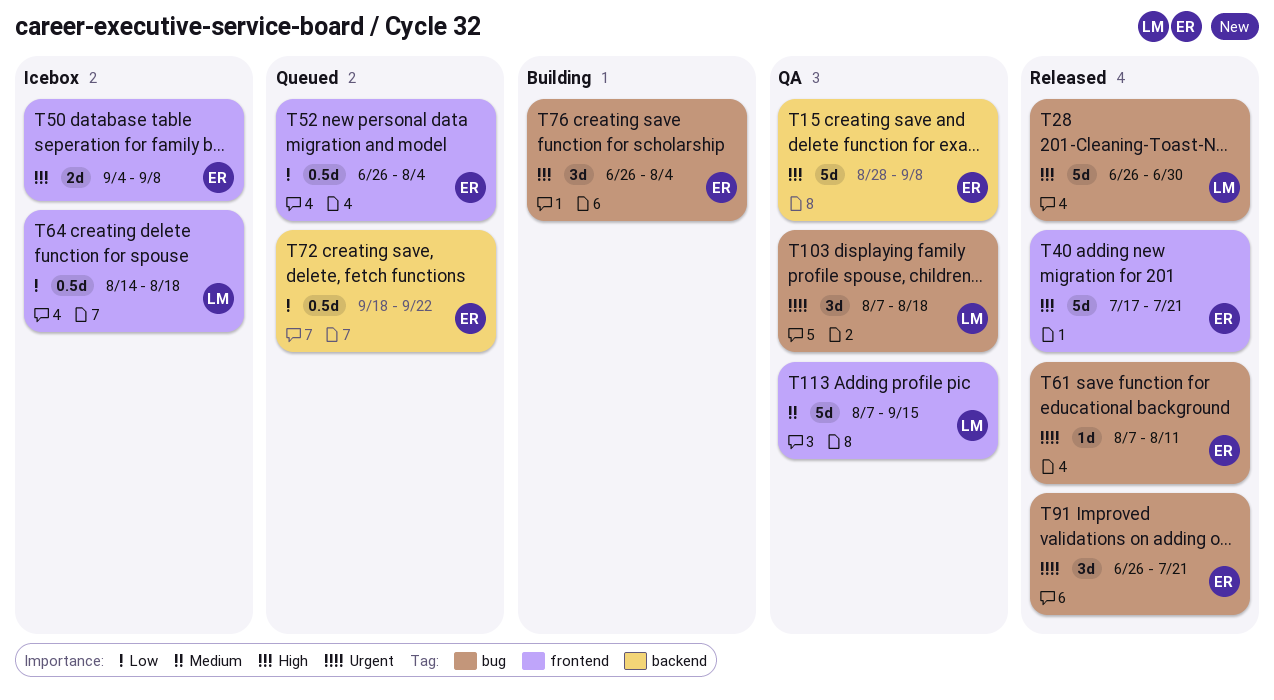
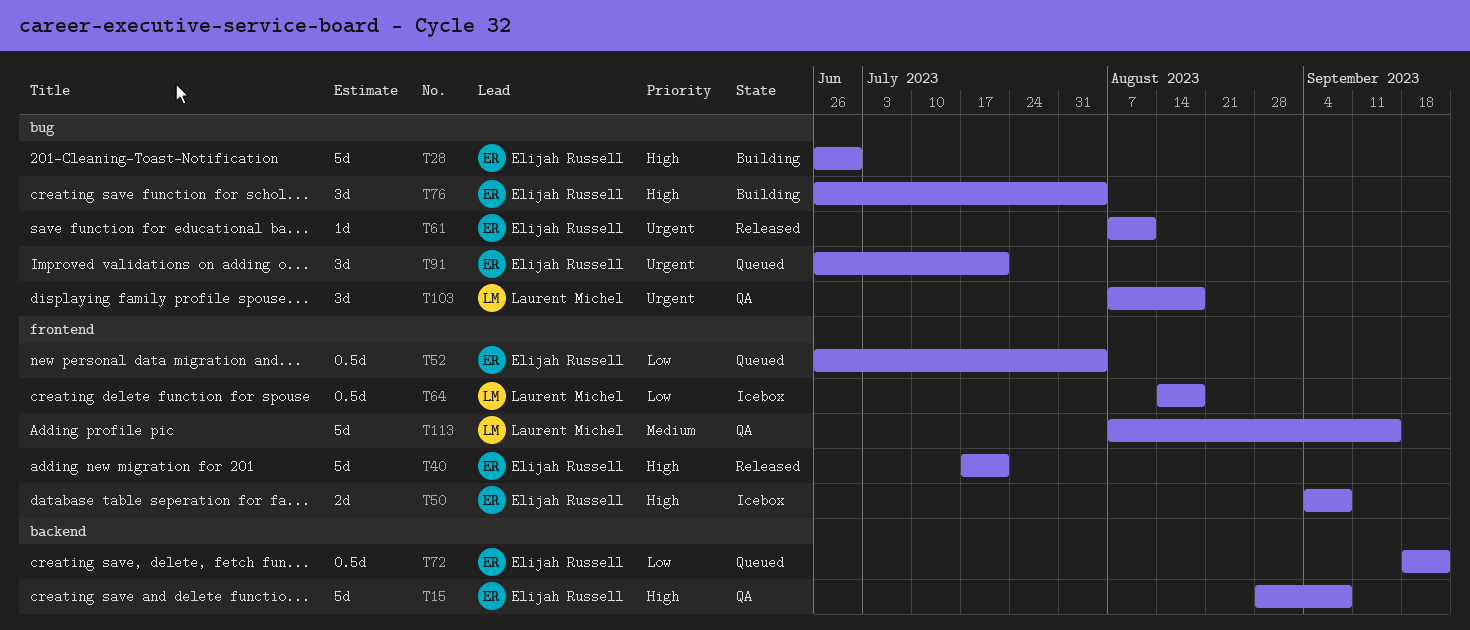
T28, status: Released -> Building
T28, owner: Laurent Michel -> Elijah Russell
T91, status: Released -> Queued

